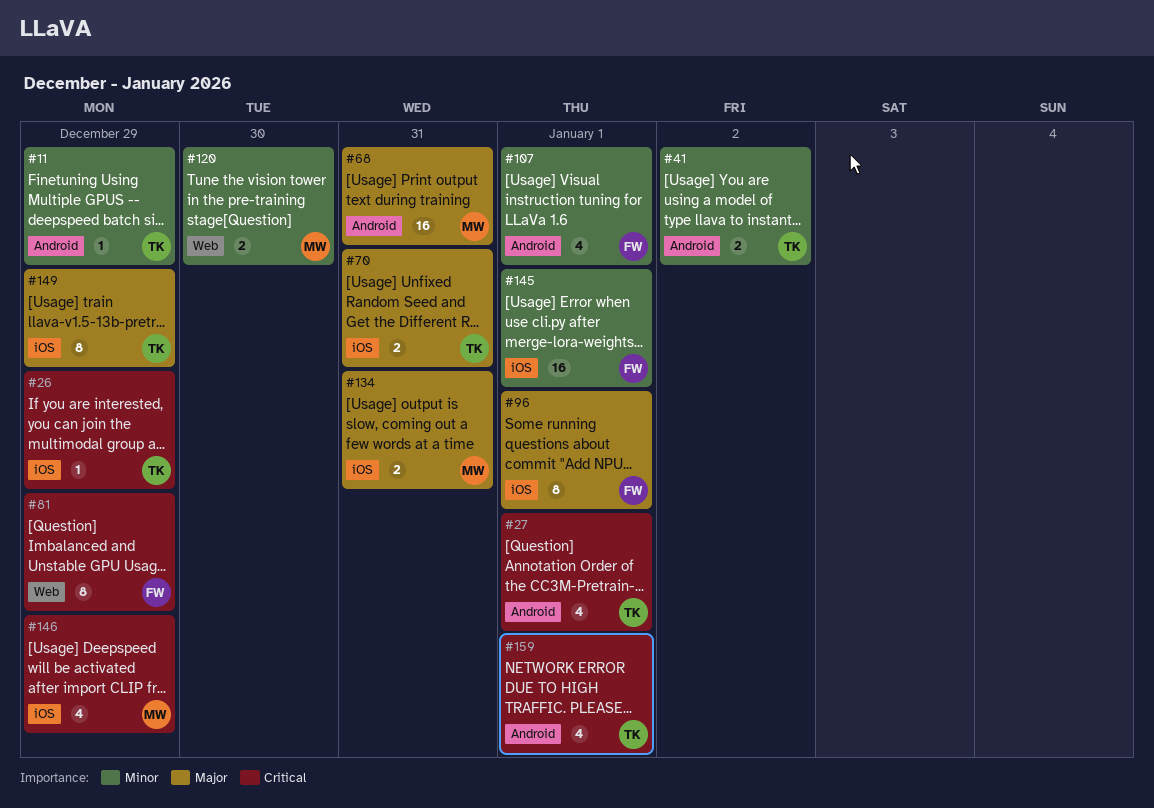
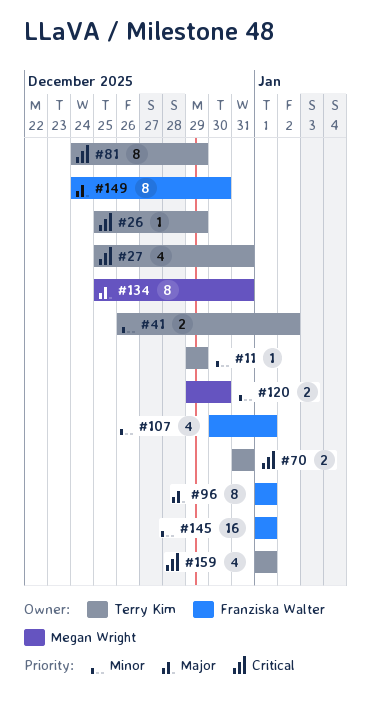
#27, due: Jan 1 -> Dec 31
#68: present -> none
#70, priority: Major -> Critical
#81, owner: Franziska Walter -> Terry Kim
#134, estimate: 2 -> 8
#146: present -> none
#149, owner: Terry Kim -> Franziska Walter
#149, due: Dec 29 -> Dec 30

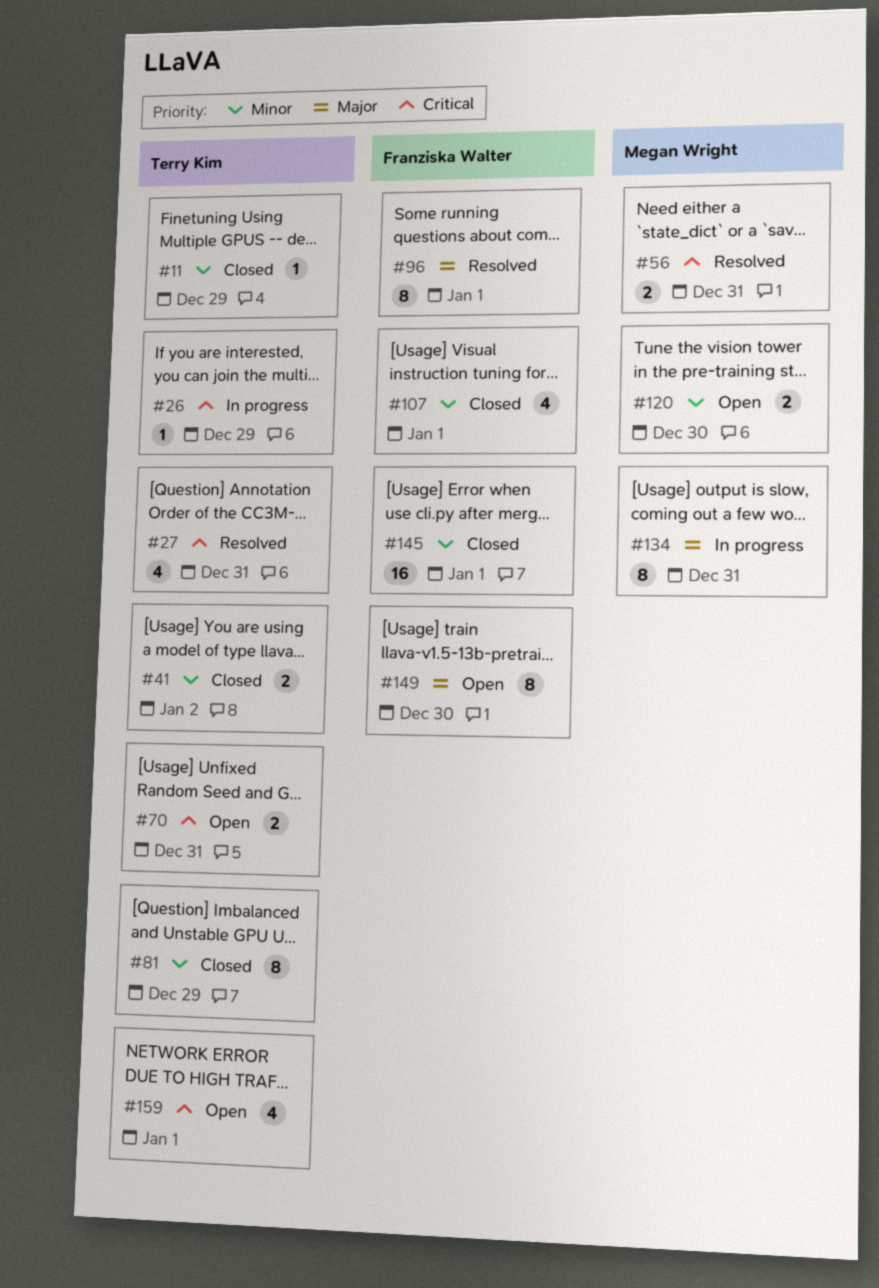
#56: none -> present
#81, priority: Critical -> Minor

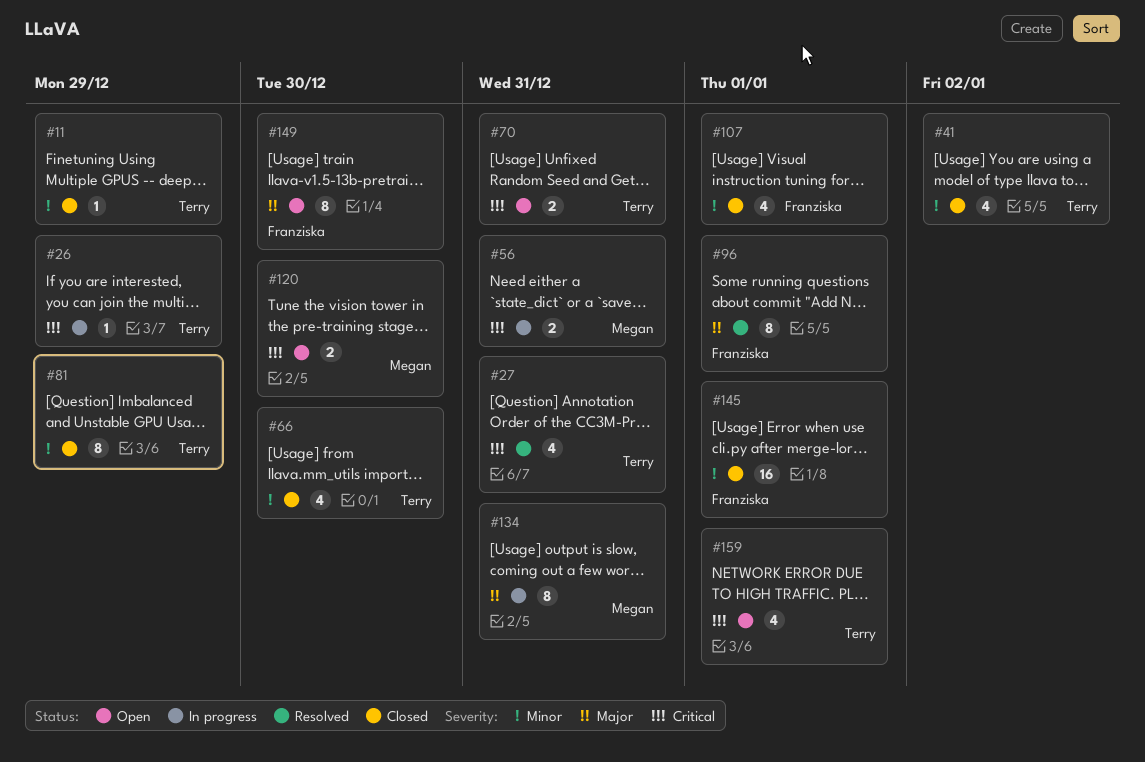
#41, estimate: 2 -> 4
#56, status: Resolved -> In progress
#66: none -> present
#120, priority: Minor -> Critical

